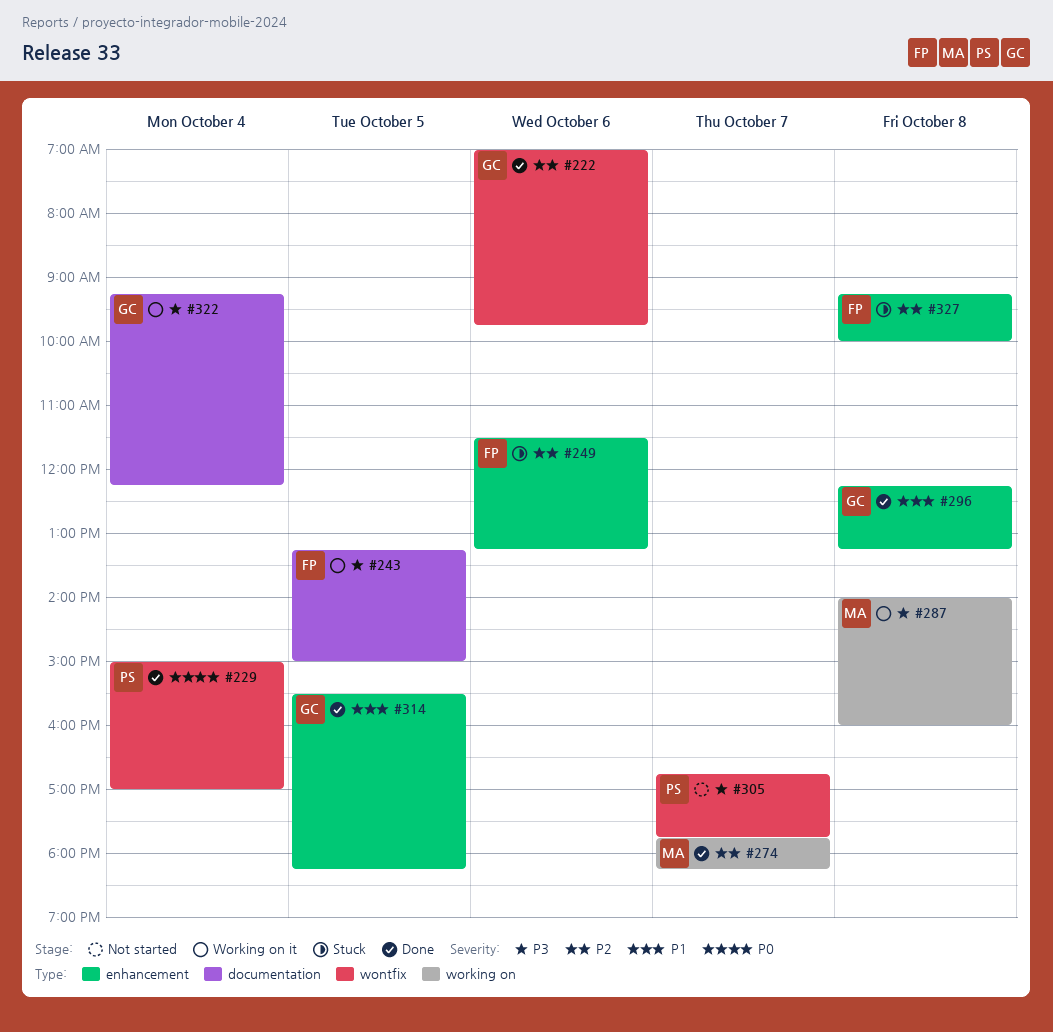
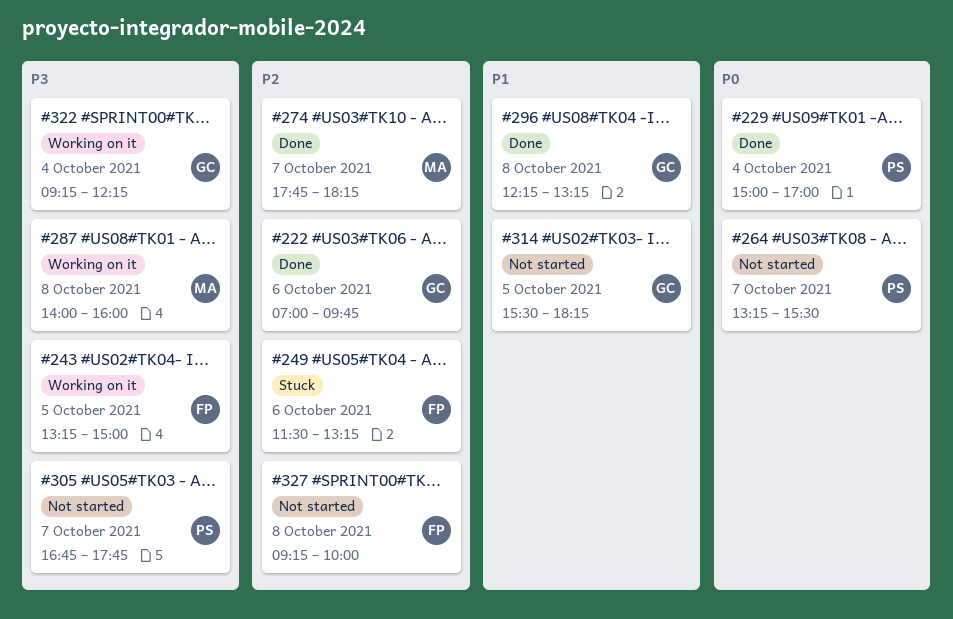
#264: none -> present
#314, status: Done -> Not started
#327, status: Stuck -> Not started

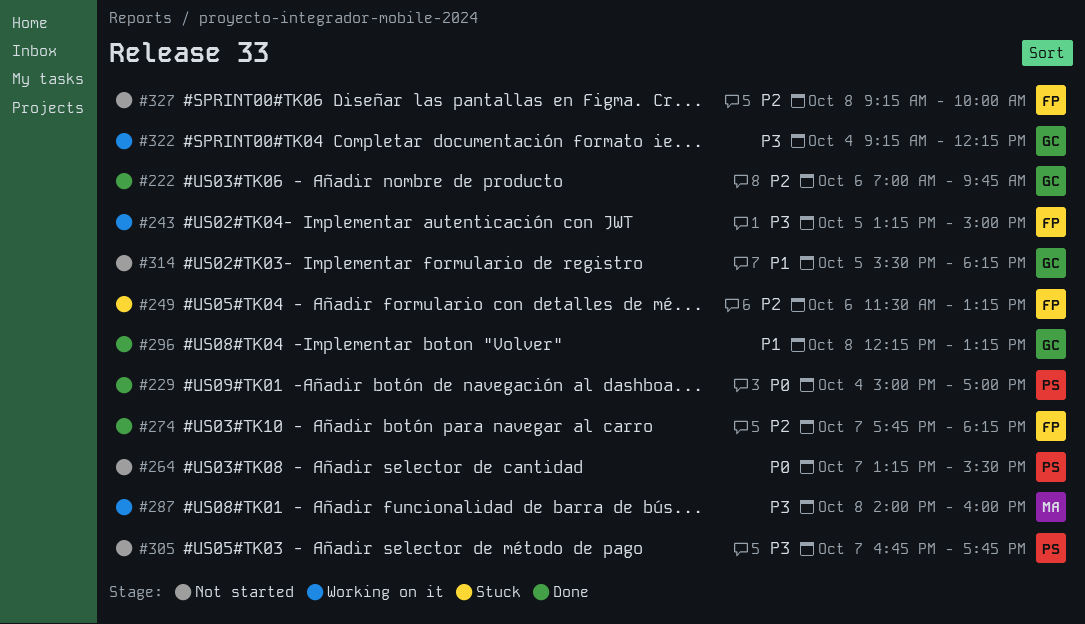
#274, owner: MA -> FP

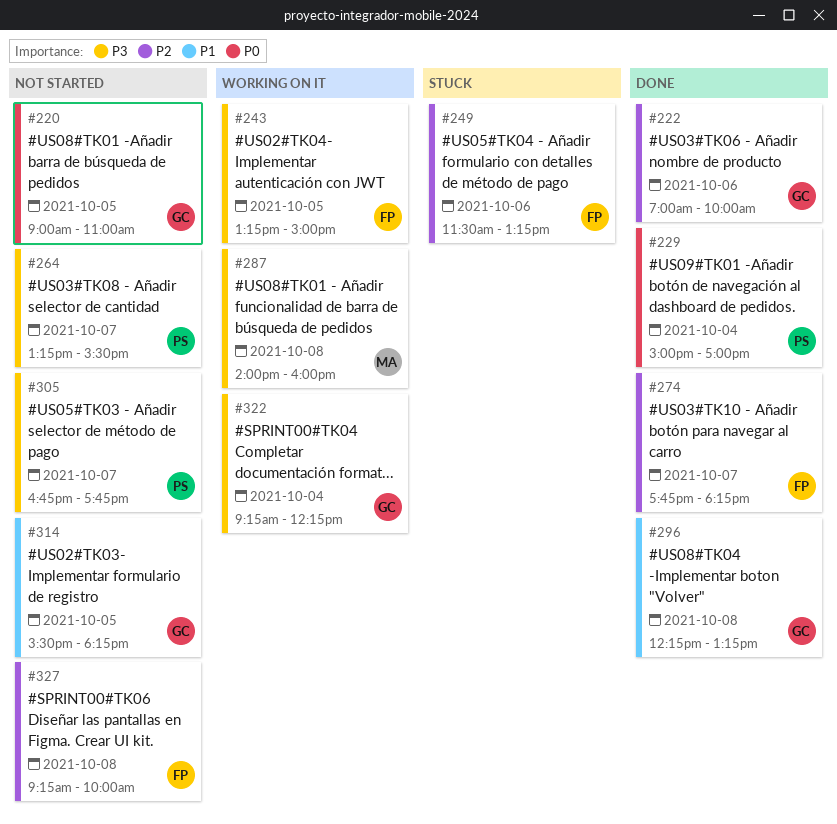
#220: none -> present
#222, ends: 09:45 -> 10:00
#264, priority: P0 -> P3

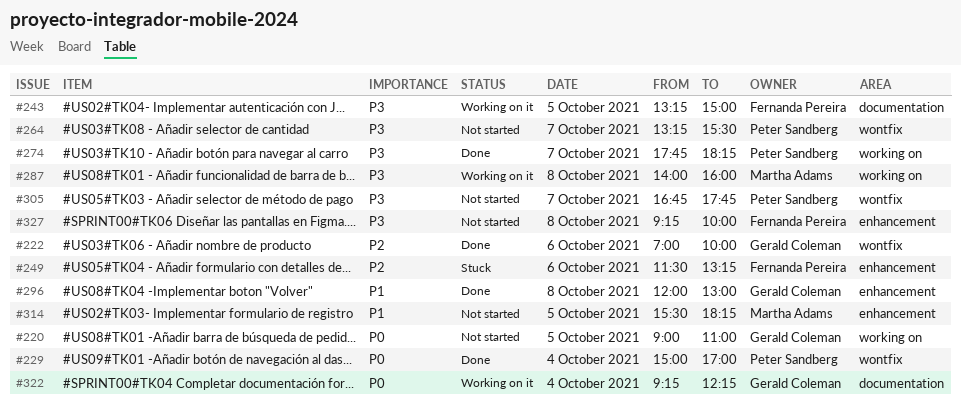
#274, owner: Fernanda Pereira -> Peter Sandberg
#274, priority: P2 -> P3
#296, begins: 12:15 -> 12:00
#296, ends: 13:15 -> 13:00
#314, owner: Gerald Coleman -> Martha Adams
#322, priority: P3 -> P0
#327, priority: P2 -> P3

